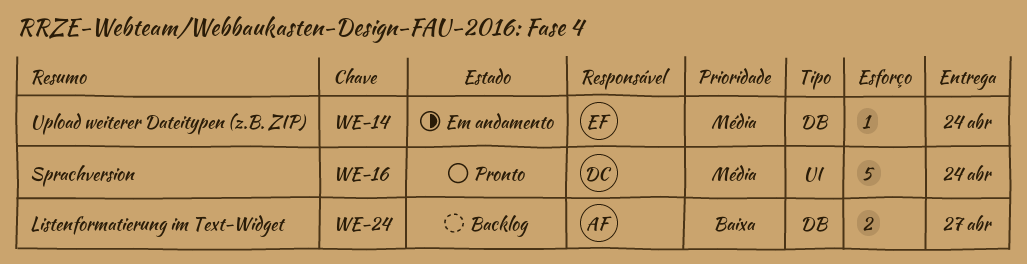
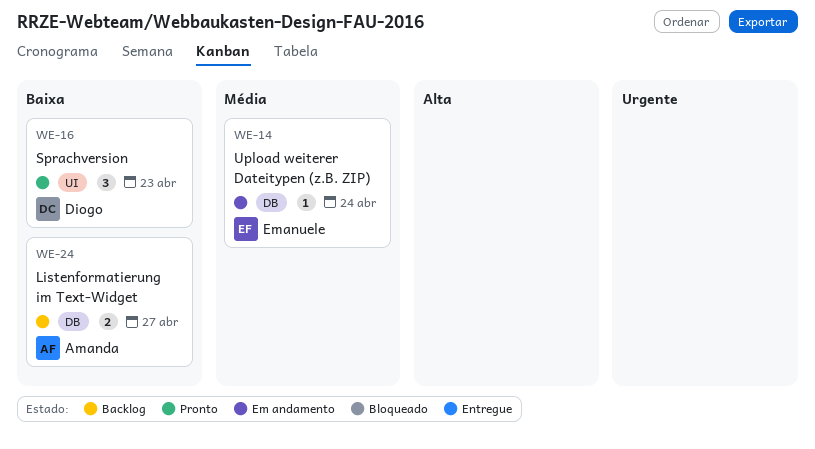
WE-16, priority: Média -> Baixa
WE-16, estimate: 5 -> 3
WE-16, due: Apr 24 -> Apr 23

